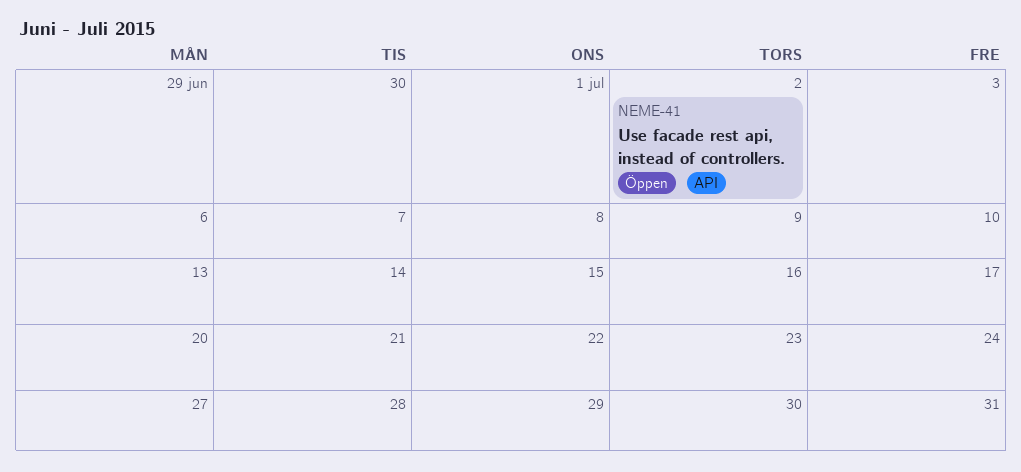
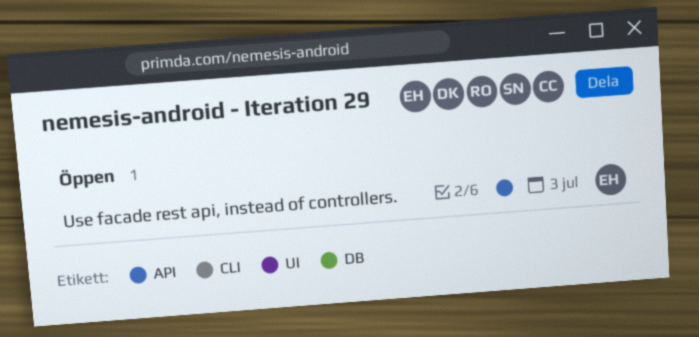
Use facade rest api, instead of controllers., due: Jul 2 -> Jul 3

